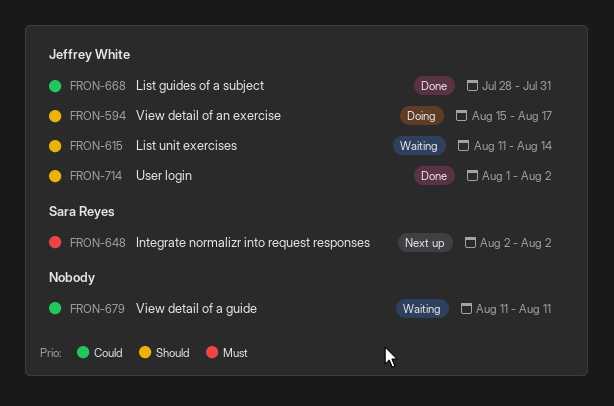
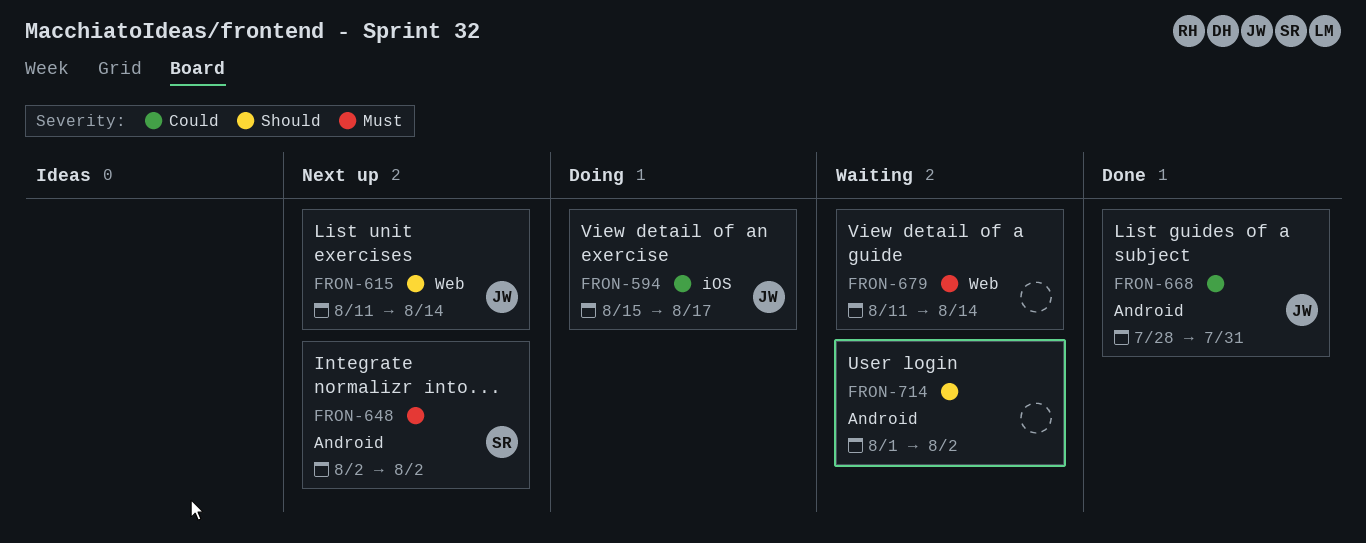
FRON-594, priority: Should -> Could
FRON-615, status: Waiting -> Next up
FRON-679, priority: Could -> Must
FRON-679, due: Aug 11 -> Aug 14
FRON-714, status: Done -> Waiting
FRON-714, owner: Jeffrey White -> none

